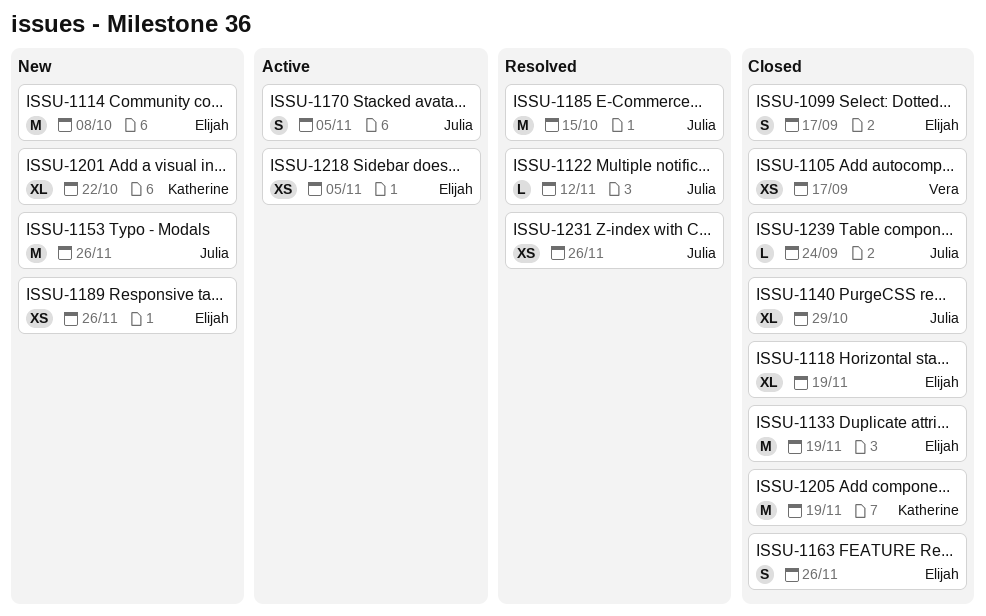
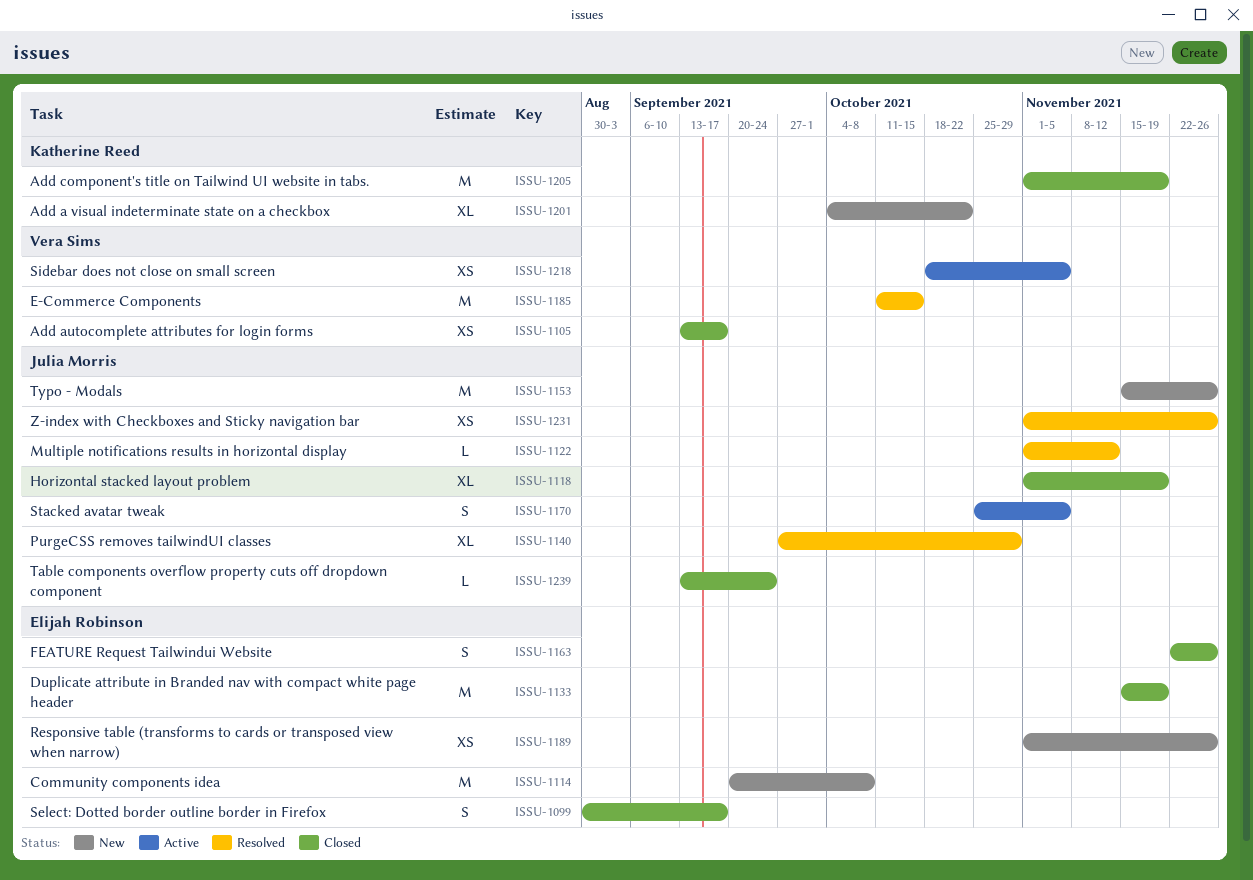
ISSU-1118, owner: Elijah Robinson -> Julia Morris
ISSU-1140, status: Closed -> Resolved
ISSU-1185, owner: Julia Morris -> Vera Sims
ISSU-1218, owner: Elijah Robinson -> Vera Sims

